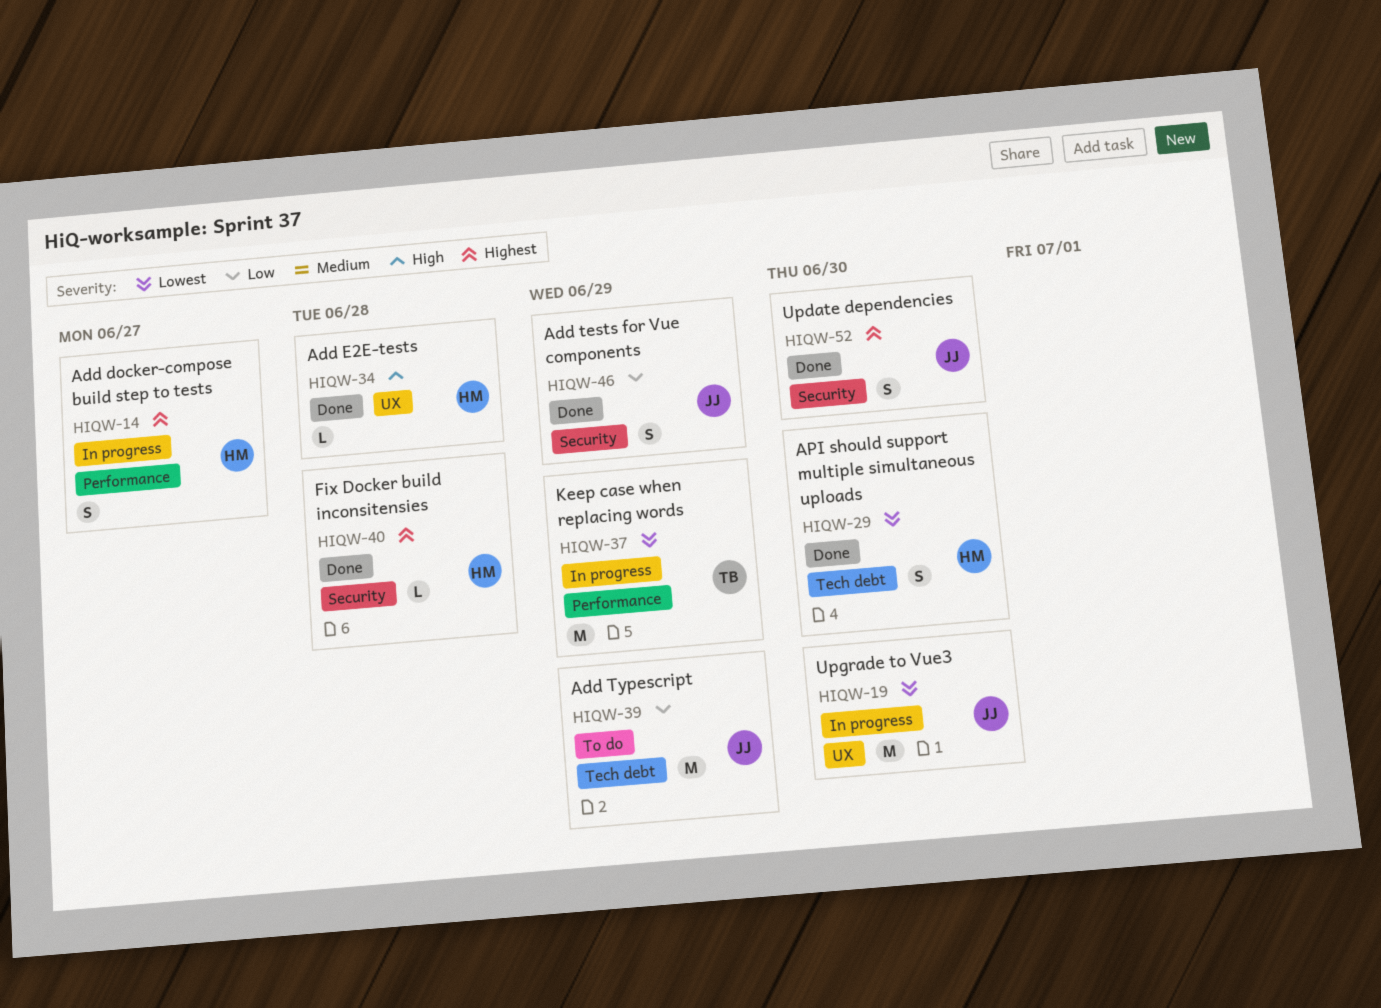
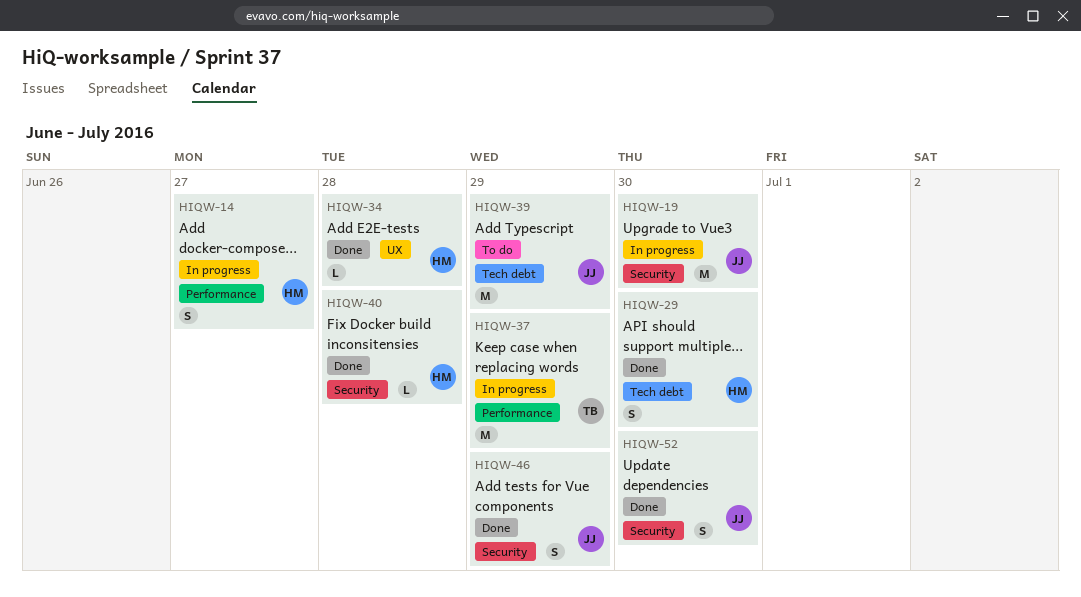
HIQW-19, label: UX -> Security

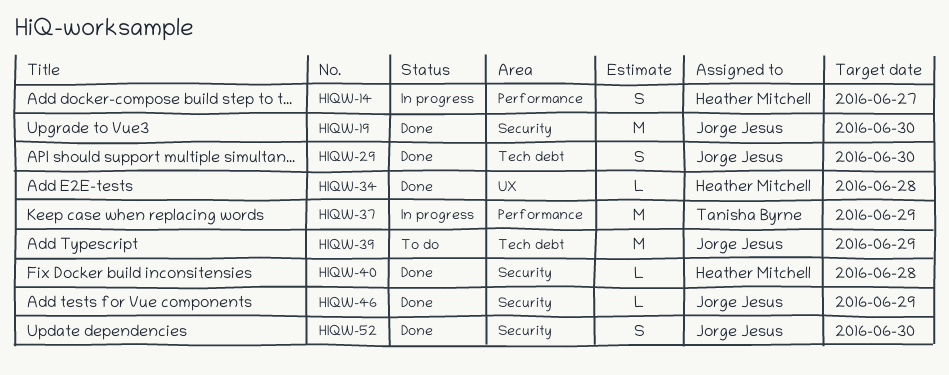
HIQW-19, status: In progress -> Done
HIQW-29, owner: Heather Mitchell -> Jorge Jesus
HIQW-46, estimate: S -> L

